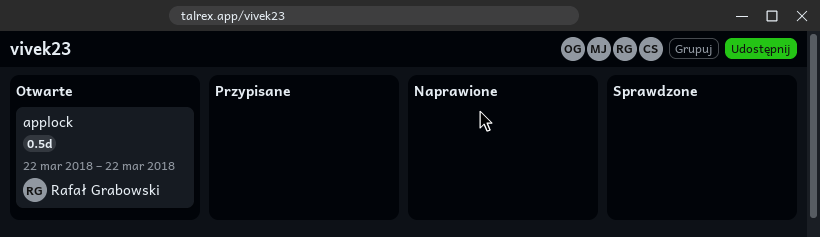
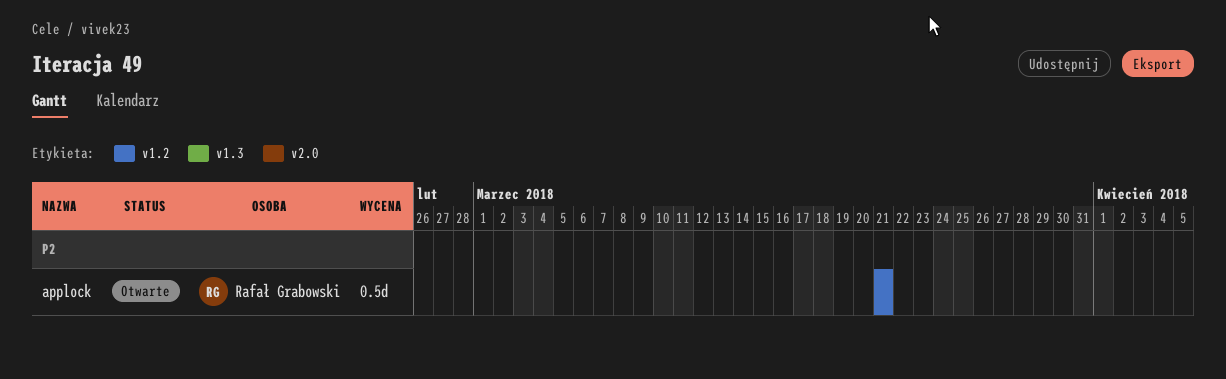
applock, start: Mar 22 -> Mar 21
applock, due: Mar 22 -> Mar 21

